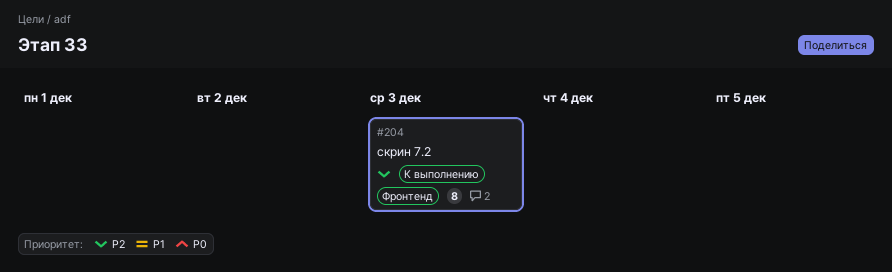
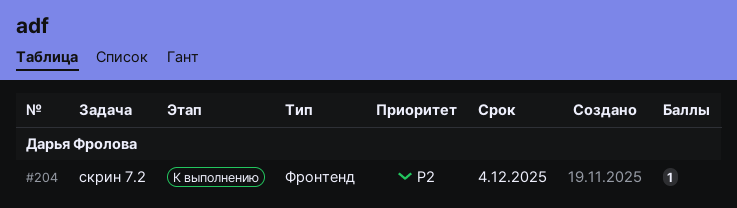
#204, estimate: 8 -> 1
#204, due: Dec 3 -> Dec 4

